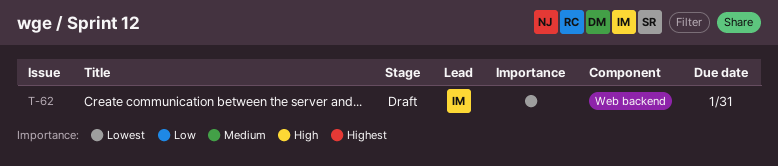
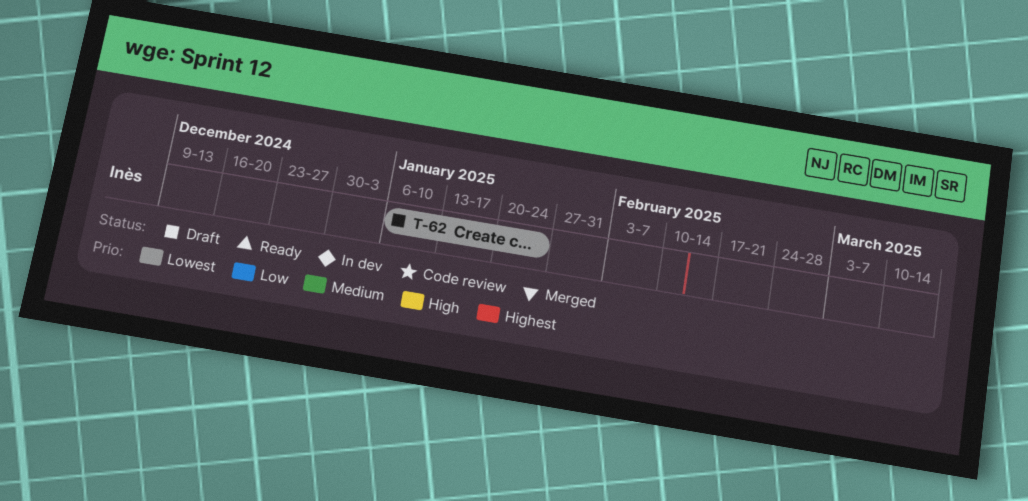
T-62, due: Jan 31 -> Jan 24

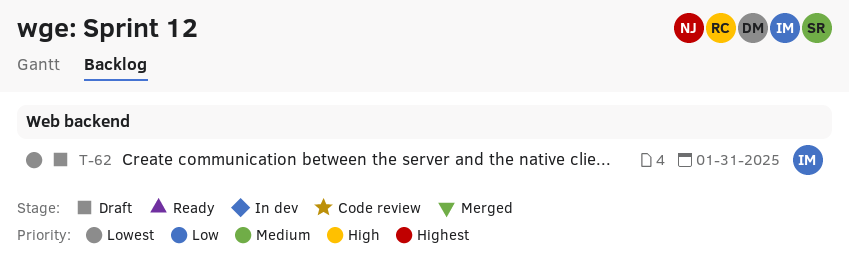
T-62, due: Jan 24 -> Jan 31

